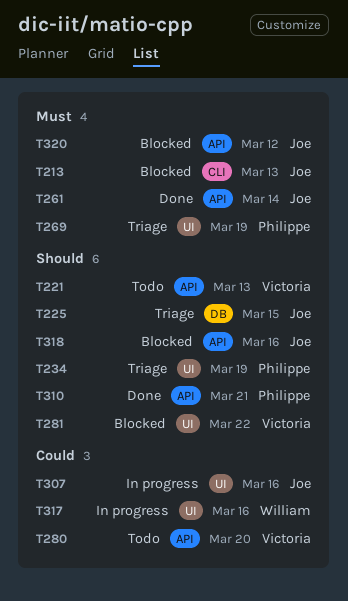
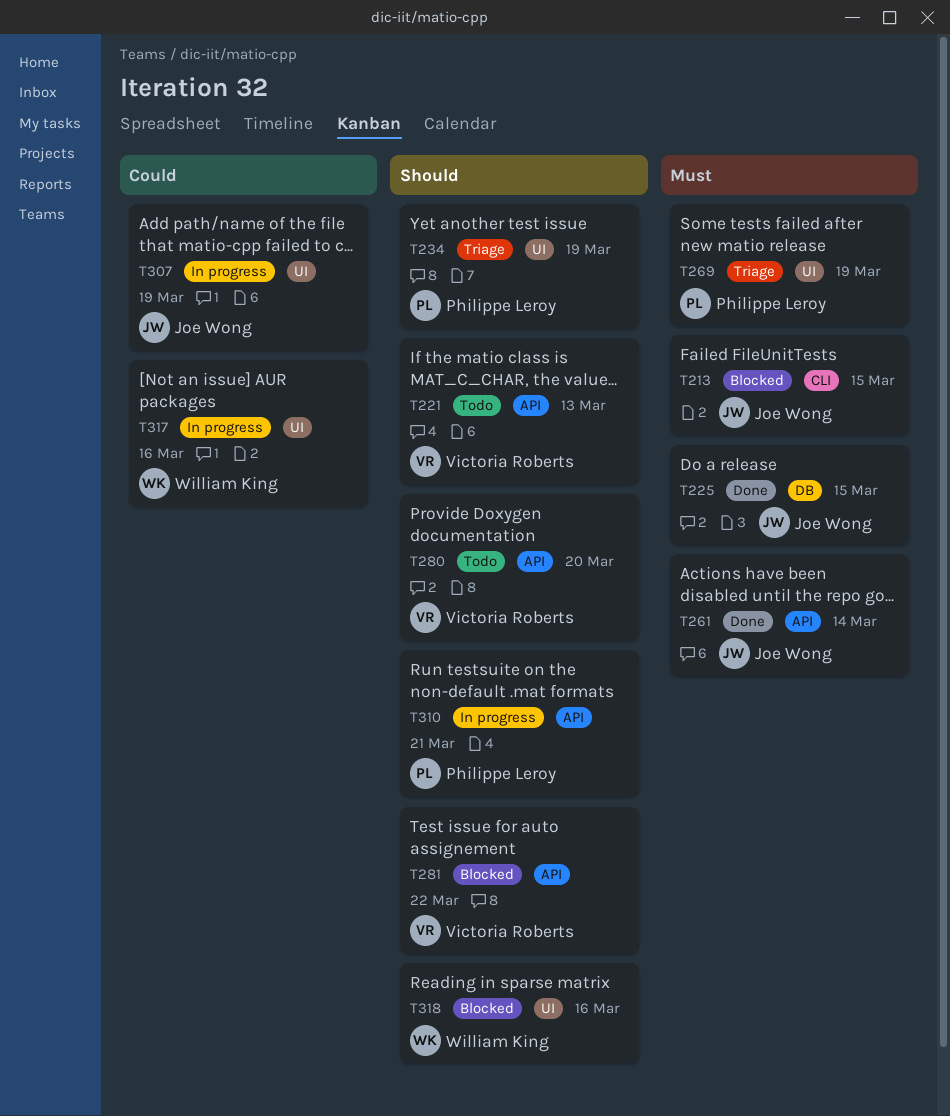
T213, due: Mar 13 -> Mar 15
T225, status: Triage -> Done
T225, priority: Should -> Must
T280, priority: Could -> Should
T281, label: UI -> API
T307, due: Mar 16 -> Mar 19
T310, status: Done -> In progress
T318, owner: Joe Wong -> William King
T318, label: API -> UI
T320: present -> none

